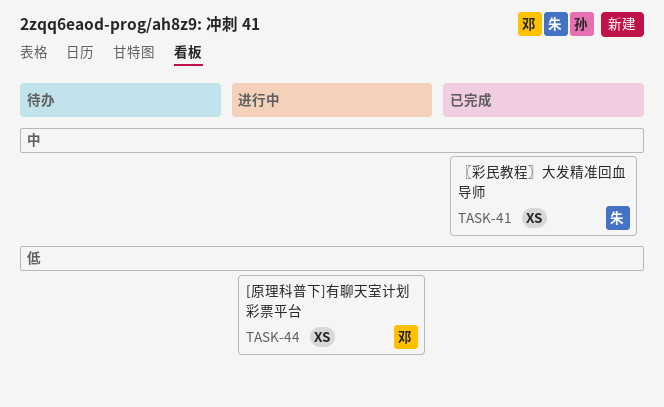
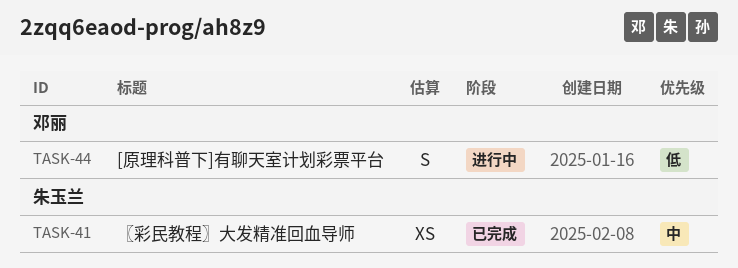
TASK-44, estimate: XS -> S

